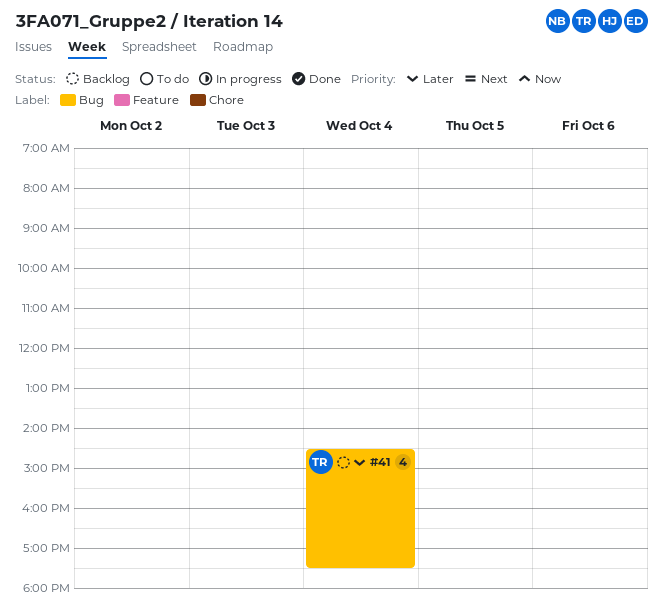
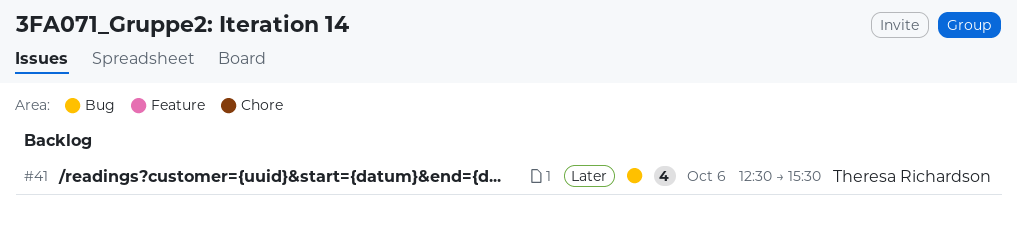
#41, day: Oct 4 -> Oct 6
#41, begins: 14:30 -> 12:30
#41, ends: 17:30 -> 15:30

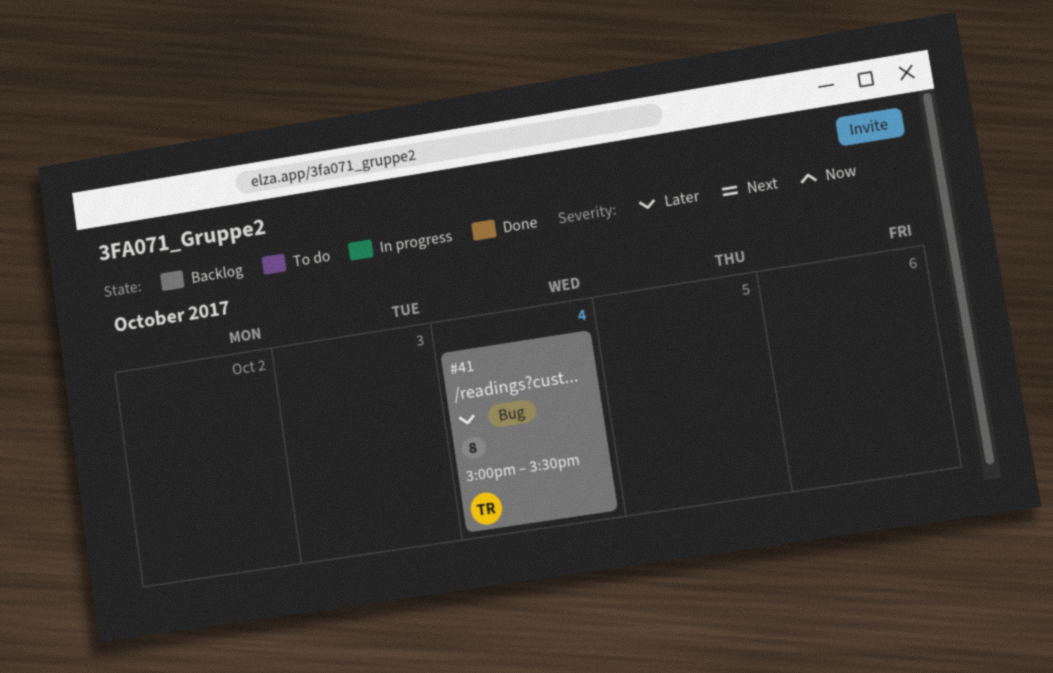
#41, estimate: 4 -> 8
#41, day: Oct 6 -> Oct 4
#41, begins: 12:30 -> 15:00

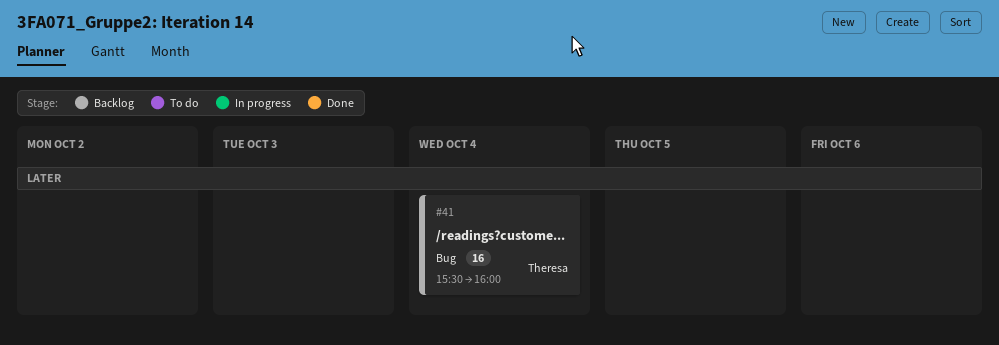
#41, estimate: 8 -> 16
#41, begins: 15:00 -> 15:30
#41, ends: 15:30 -> 16:00

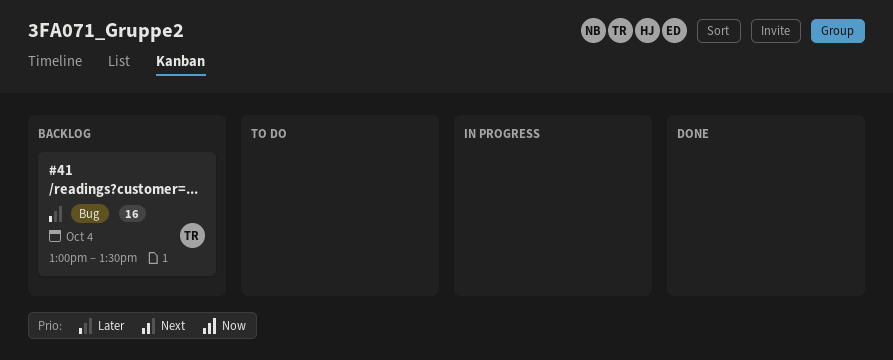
#41, begins: 15:30 -> 13:00
#41, ends: 16:00 -> 13:30

